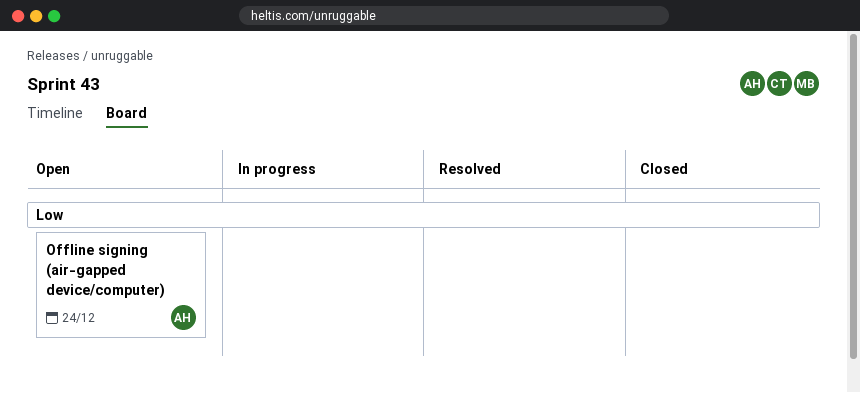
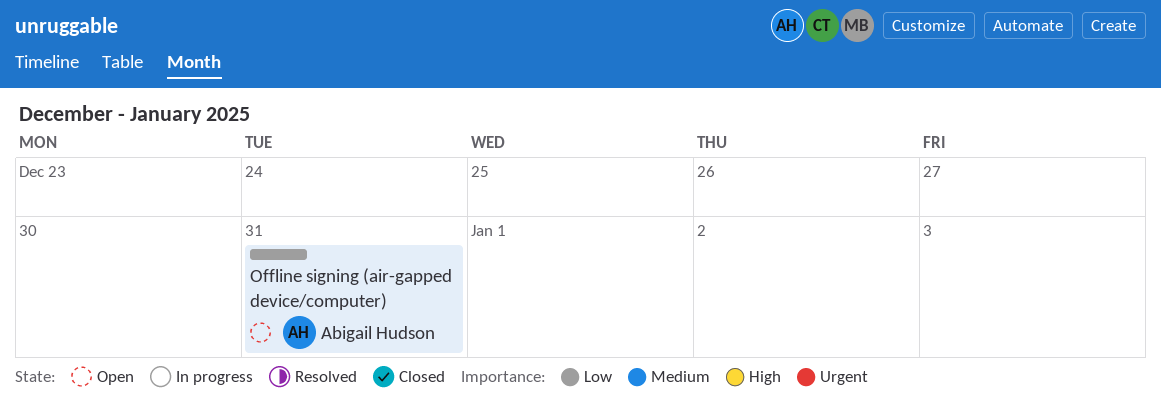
Offline signing (air-gapped device/computer), due: Dec 24 -> Dec 31

